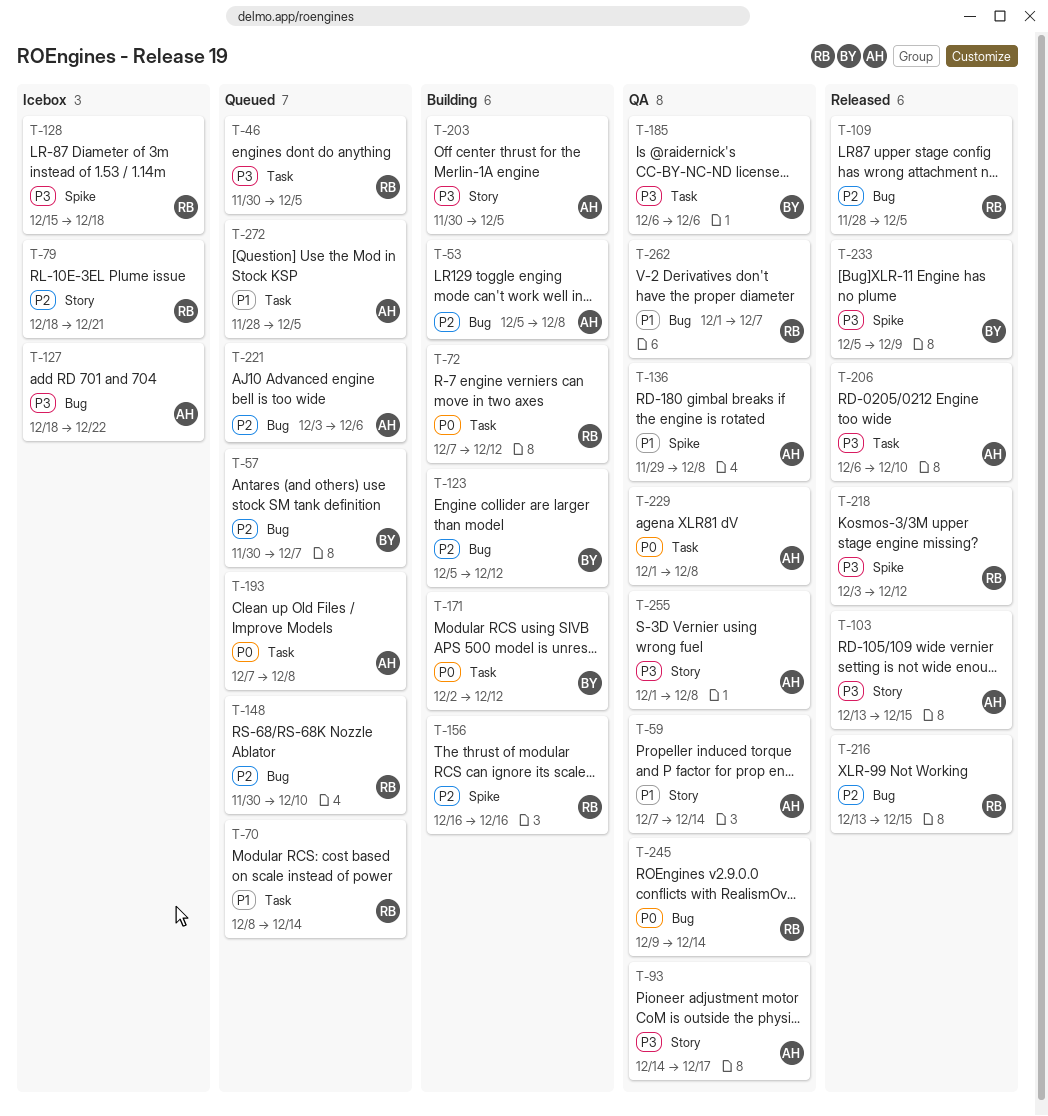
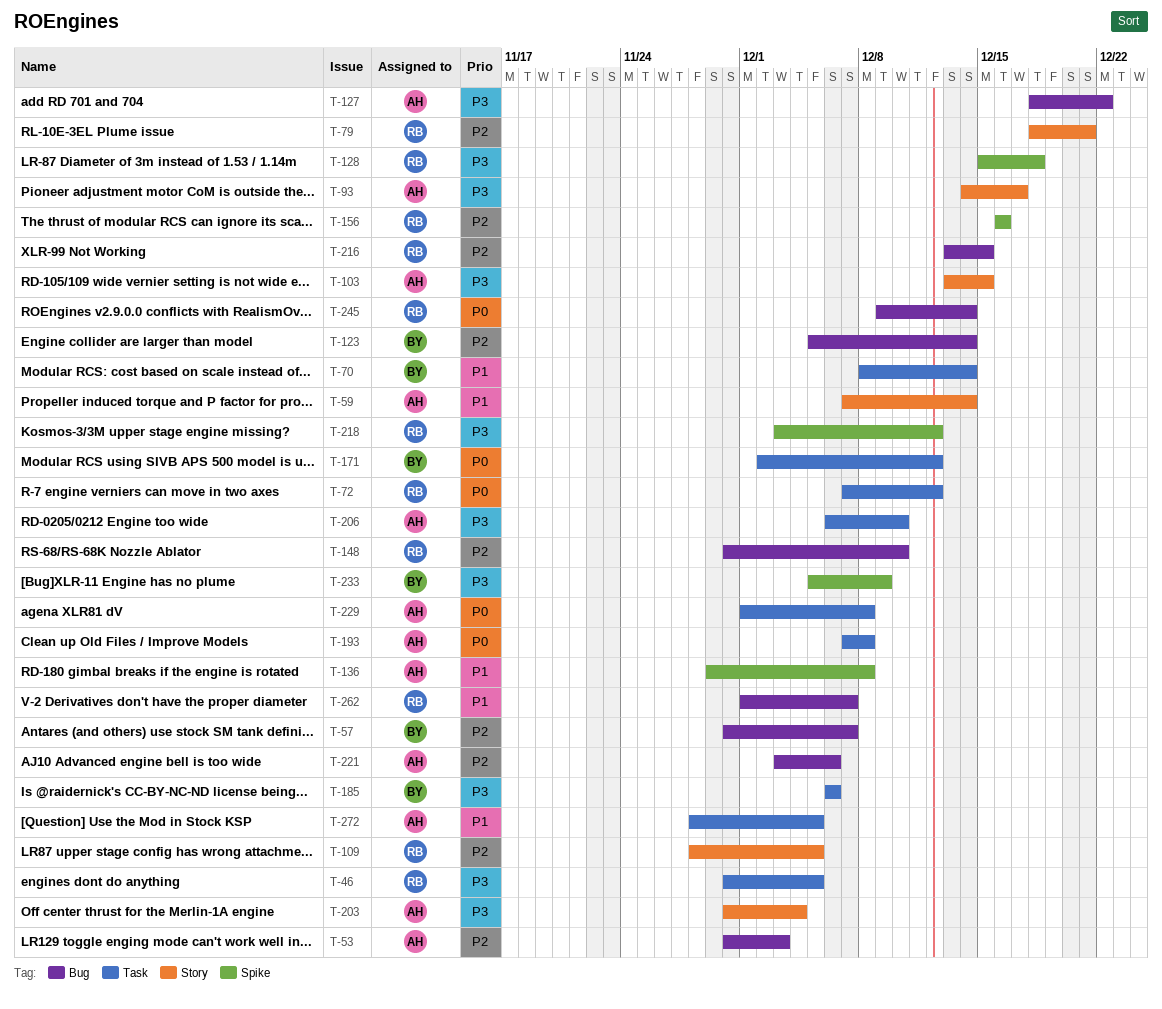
T-53, start: Dec 5 -> Nov 30
T-53, due: Dec 8 -> Dec 3
T-70, owner: RB -> BY
T-109, label: Bug -> Story
T-123, due: Dec 12 -> Dec 14
T-203, due: Dec 5 -> Dec 4
T-255: present -> none

